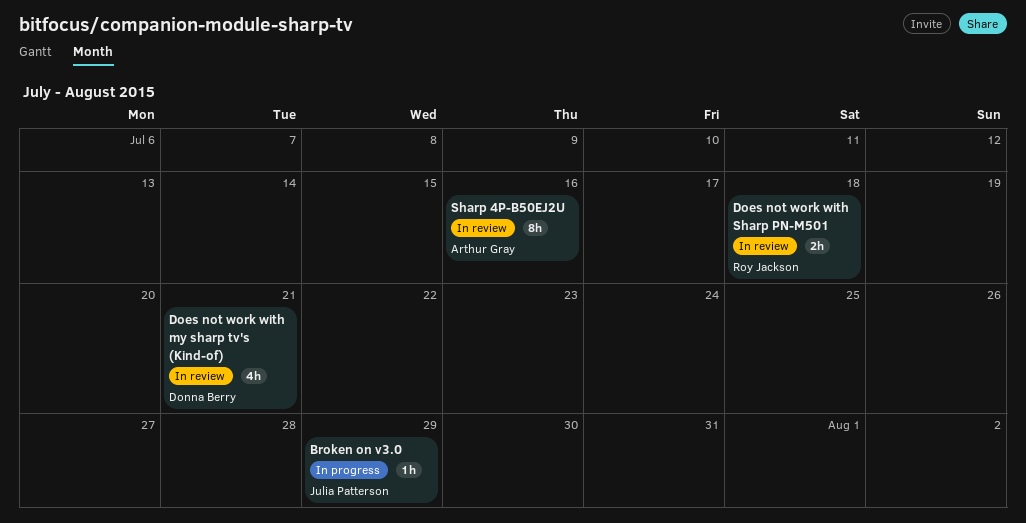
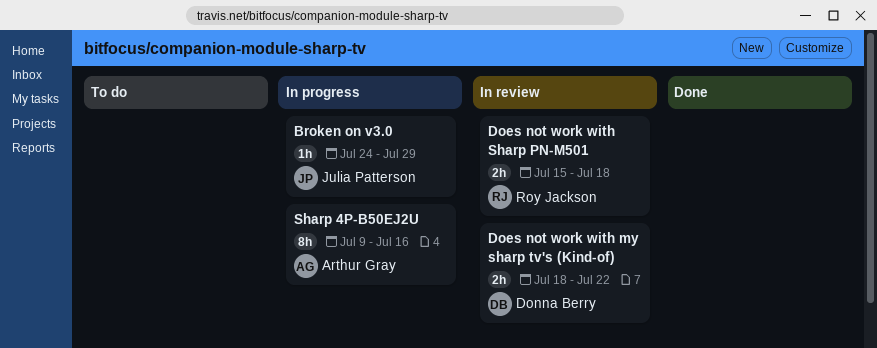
Does not work with my sharp tv's (Kind-of), estimate: 4h -> 2h
Does not work with my sharp tv's (Kind-of), due: Jul 21 -> Jul 22
Sharp 4P-B50EJ2U, status: In review -> In progress

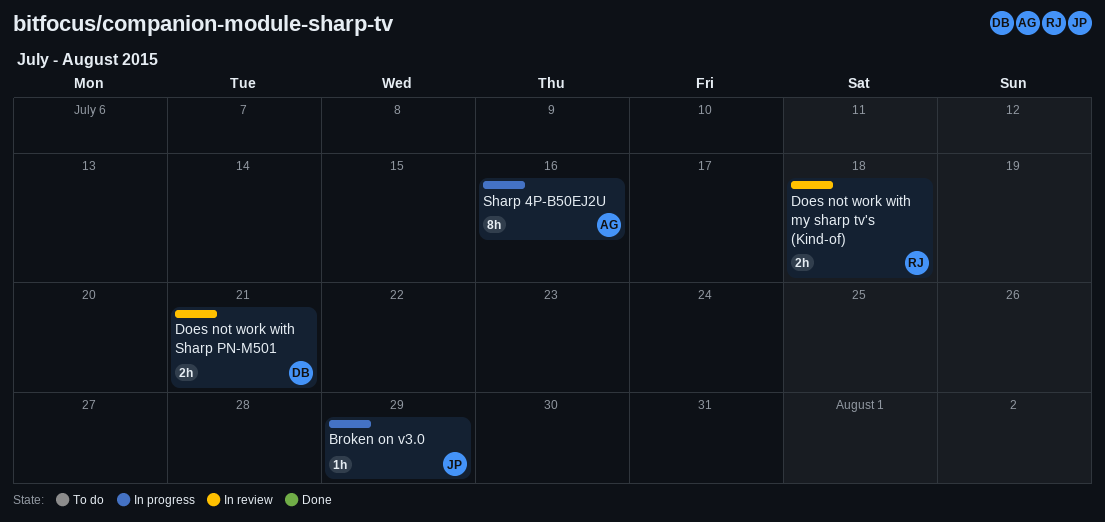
Does not work with my sharp tv's (Kind-of), owner: Donna Berry -> Roy Jackson
Does not work with my sharp tv's (Kind-of), due: Jul 22 -> Jul 18
Does not work with Sharp PN-M501, owner: Roy Jackson -> Donna Berry
Does not work with Sharp PN-M501, due: Jul 18 -> Jul 21

